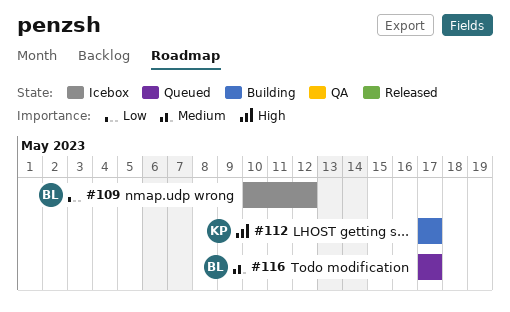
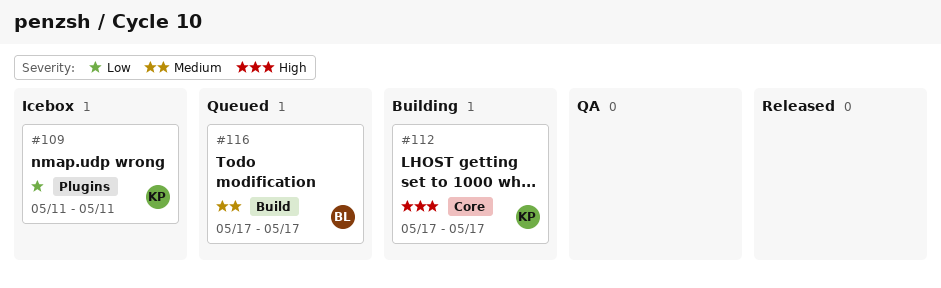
#109, owner: BL -> KP
#109, start: May 10 -> May 11
#109, due: May 12 -> May 11

